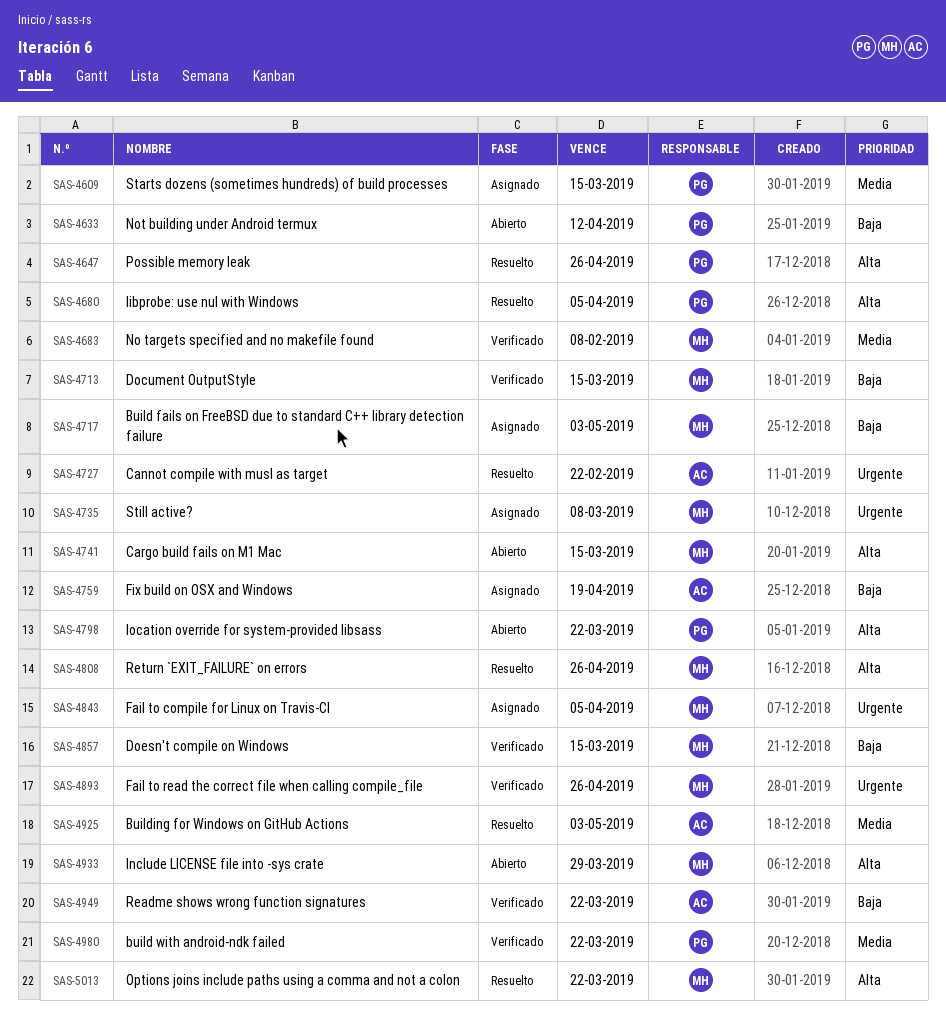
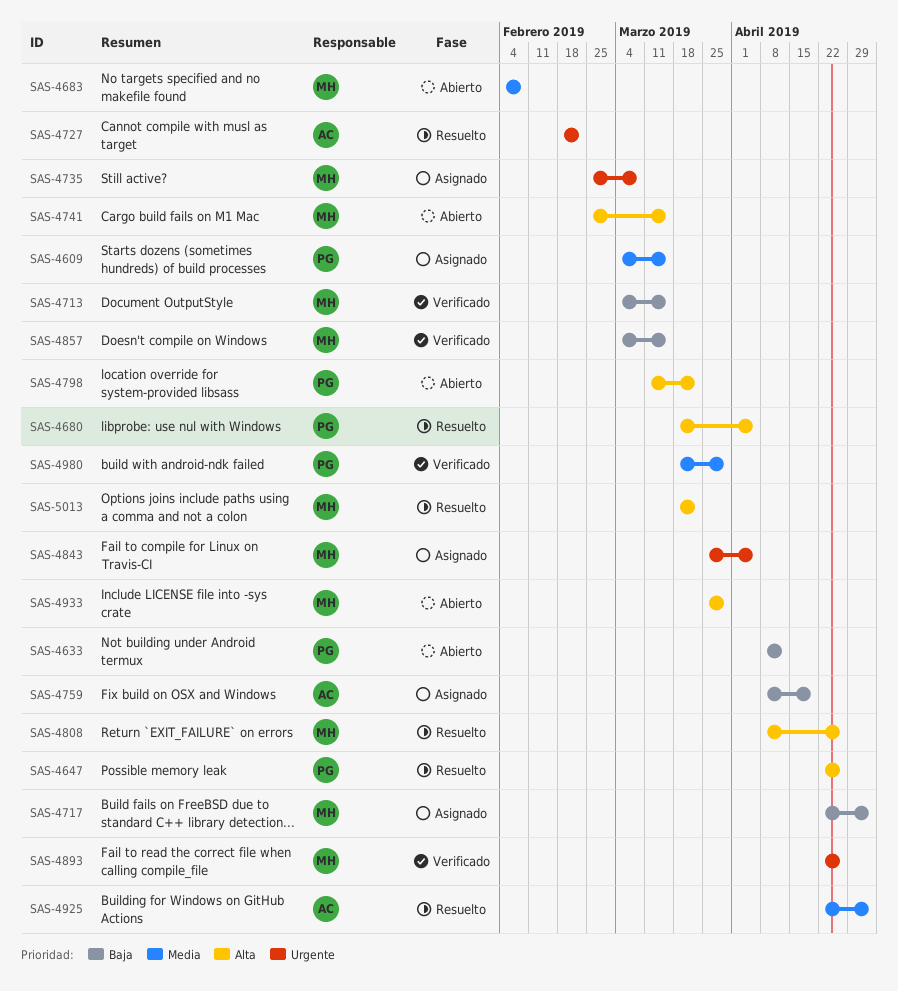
SAS-4683, status: Verificado -> Abierto
SAS-4949: present -> none
SAS-4980, due: Mar 22 -> Mar 29

